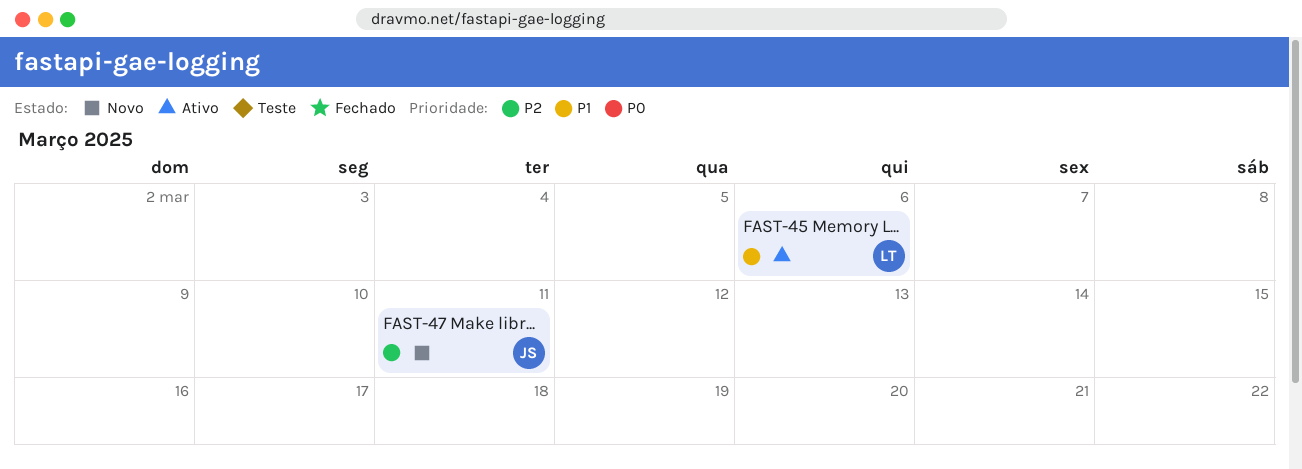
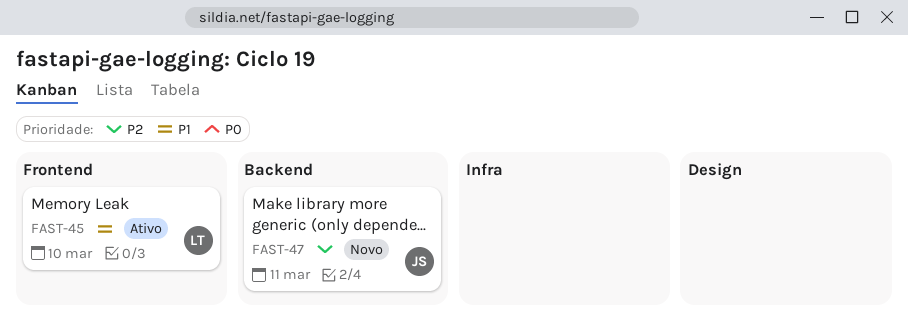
FAST-45, due: Mar 6 -> Mar 10

